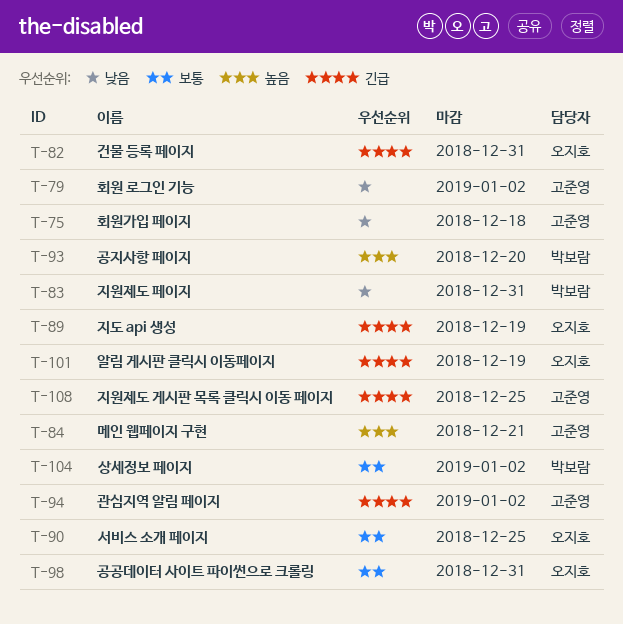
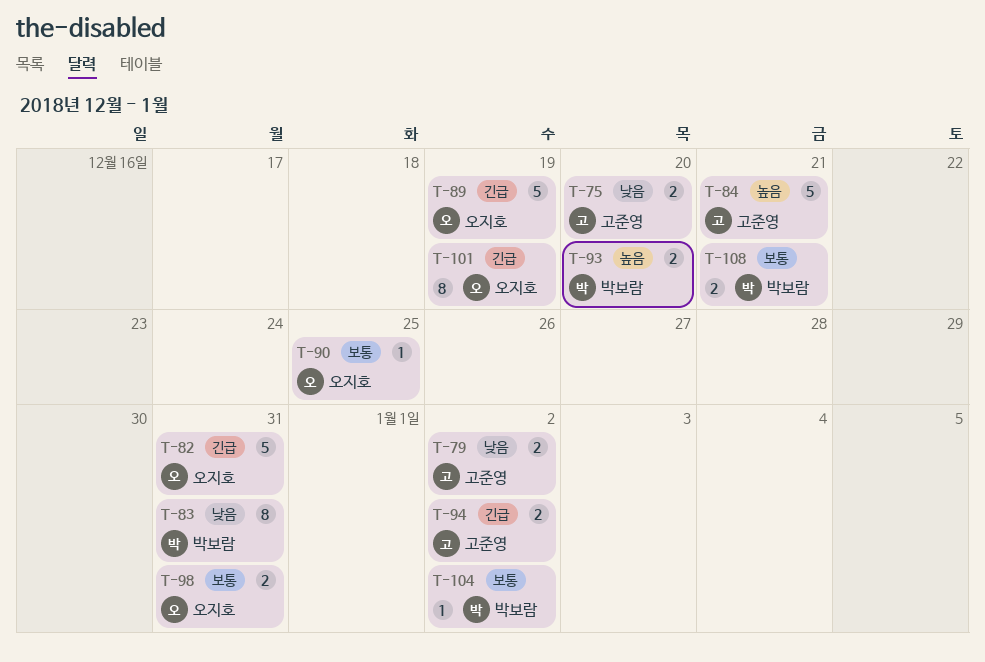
T-75, due: Dec 18 -> Dec 20
T-108, owner: 고준영 -> 박보람
T-108, priority: 긴급 -> 보통
T-108, due: Dec 25 -> Dec 21

